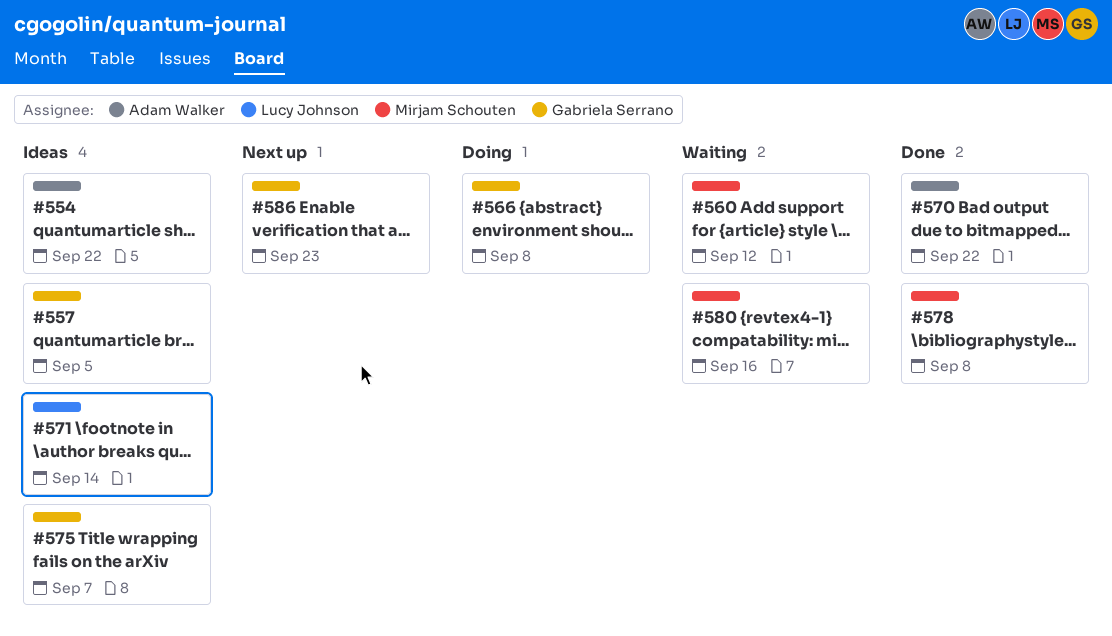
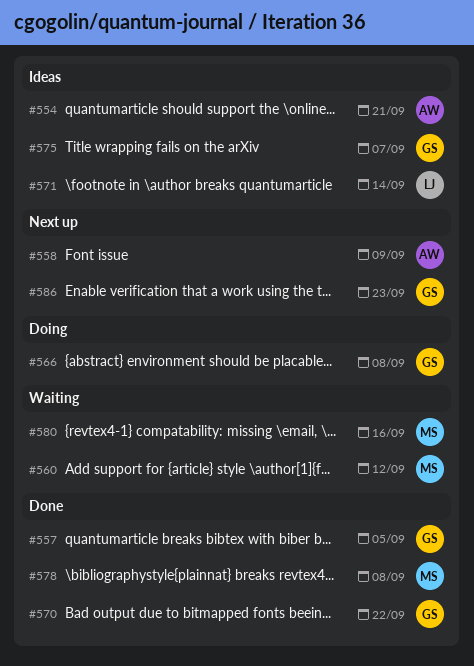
#554, due: Sep 22 -> Sep 21
#557, status: Ideas -> Done
#558: none -> present
#570, owner: Adam Walker -> Gabriela Serrano

